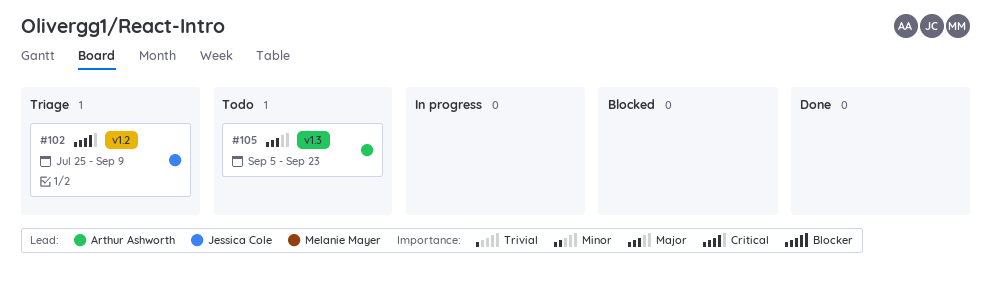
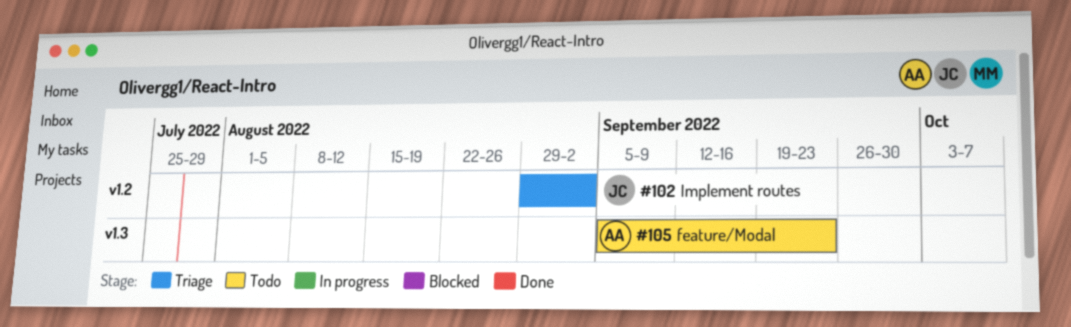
#102, start: Jul 25 -> Aug 29
#102, due: Sep 9 -> Sep 2

